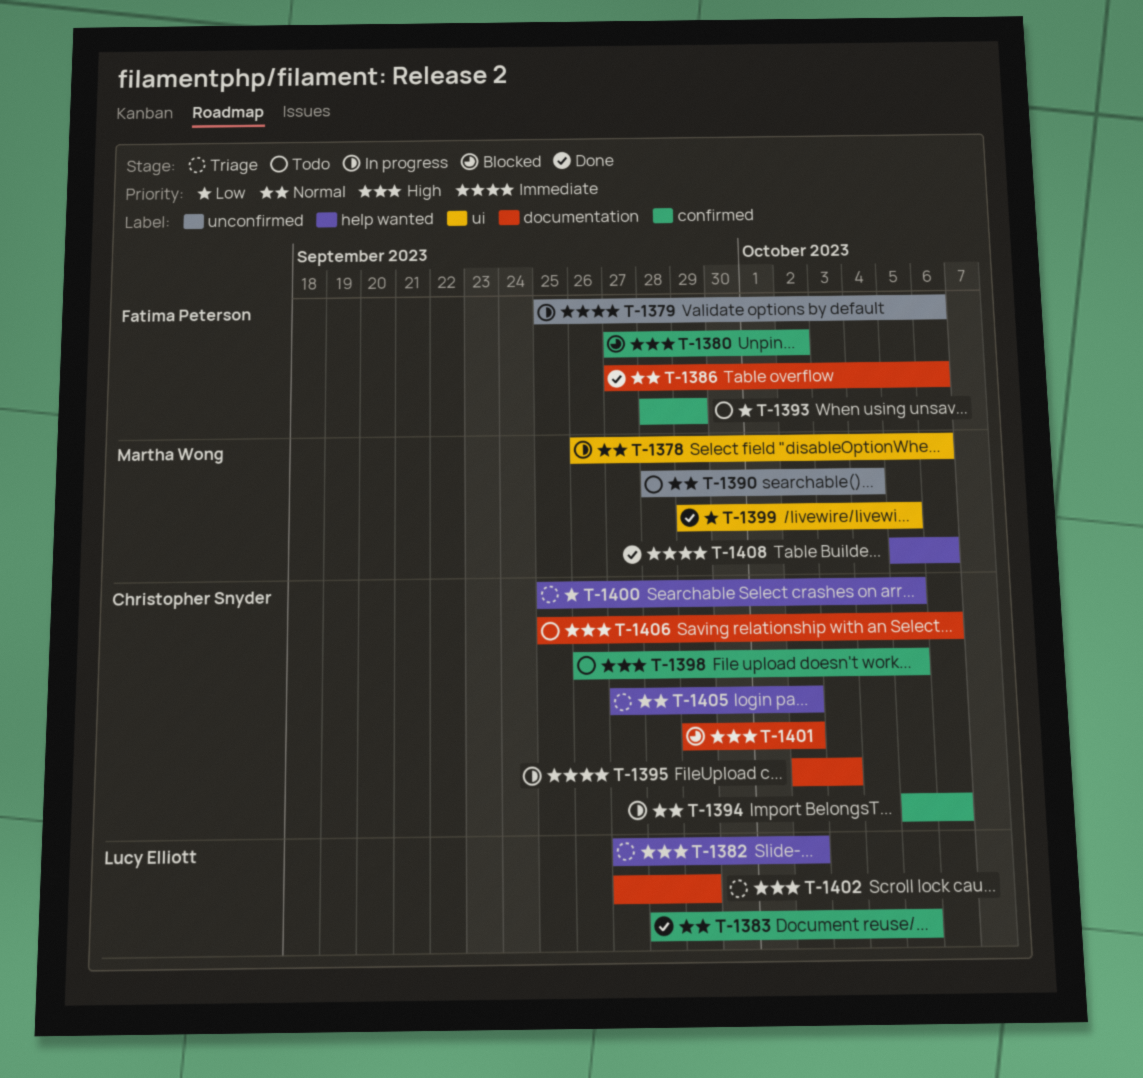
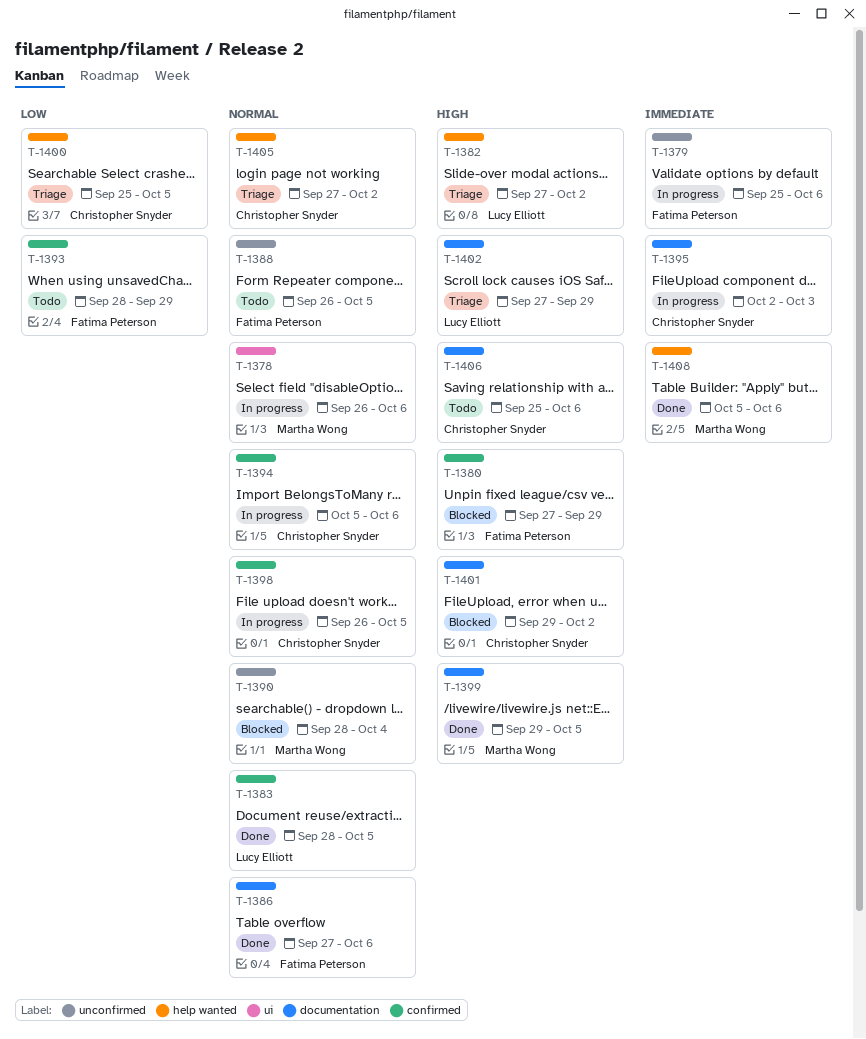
T-1380, due: Oct 2 -> Sep 29
T-1388: none -> present
T-1390, status: Todo -> Blocked
T-1398, status: Todo -> In progress
T-1398, priority: High -> Normal
T-1399, priority: Low -> High
T-1399, label: ui -> documentation

